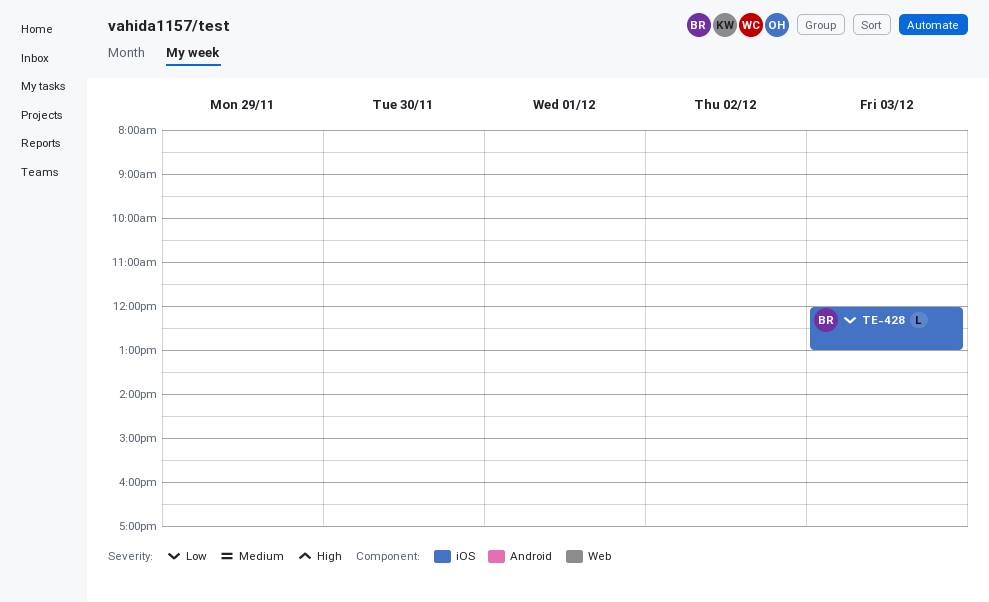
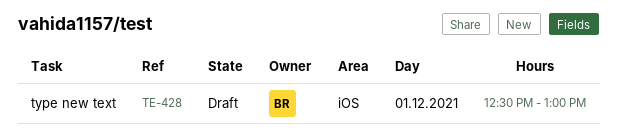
TE-428, day: Dec 3 -> Dec 1
TE-428, begins: 12:00 -> 12:30

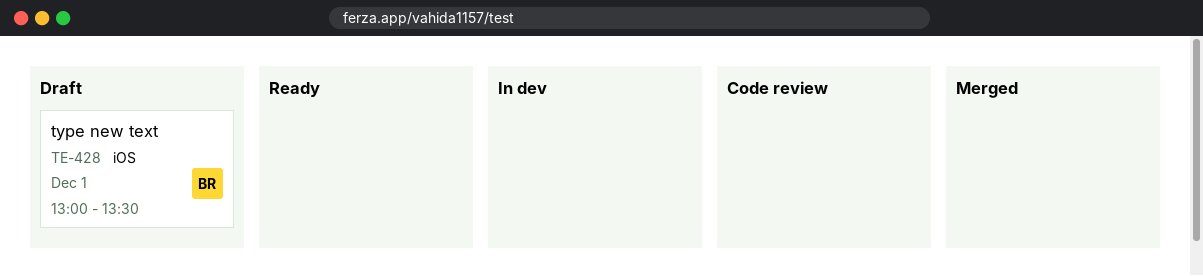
TE-428, begins: 12:30 -> 13:00
TE-428, ends: 13:00 -> 13:30

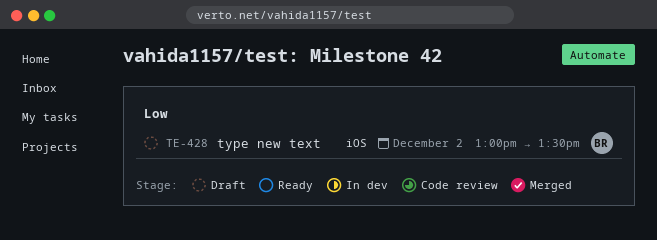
TE-428, day: Dec 1 -> Dec 2

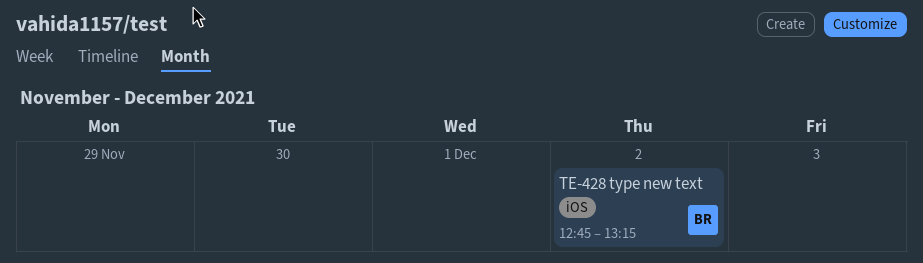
TE-428, begins: 13:00 -> 12:45
TE-428, ends: 13:30 -> 13:15

